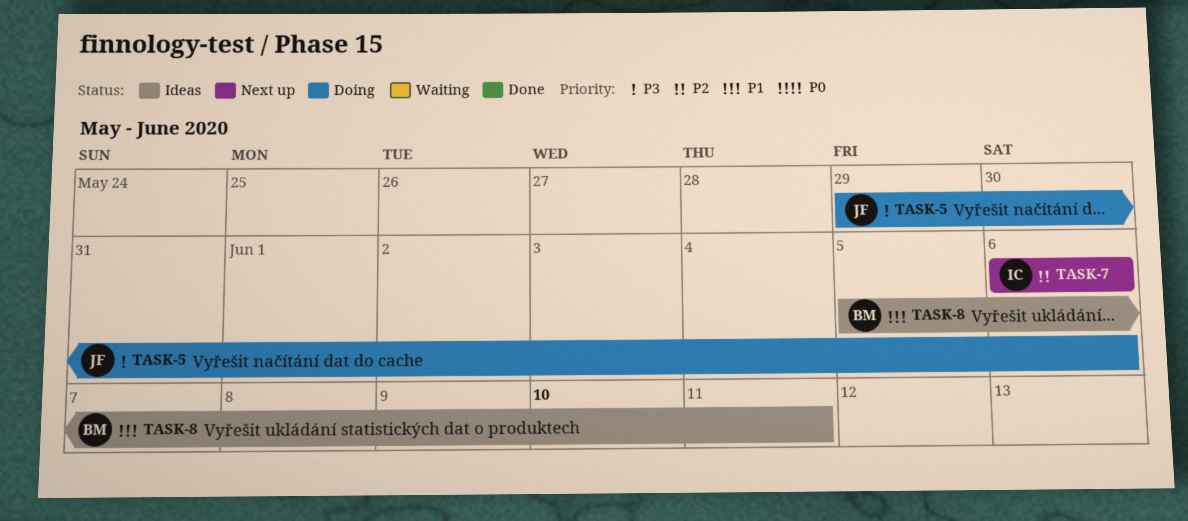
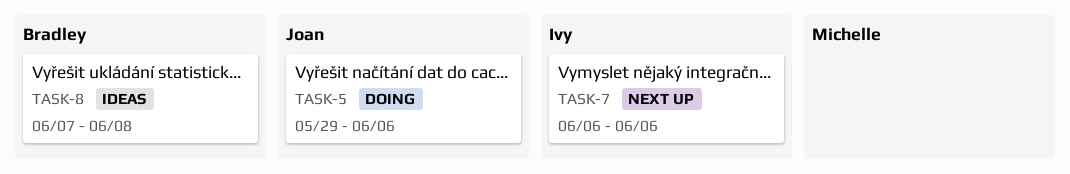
TASK-8, start: Jun 5 -> Jun 7
TASK-8, due: Jun 11 -> Jun 8

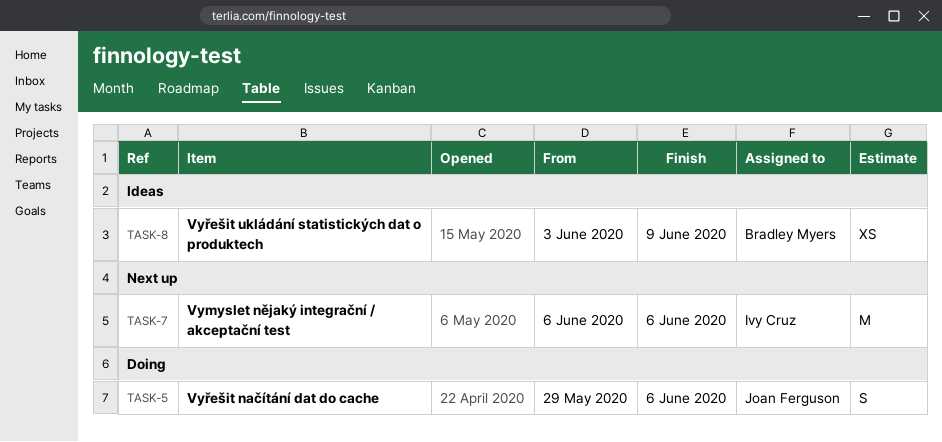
TASK-8, start: Jun 7 -> Jun 3
TASK-8, due: Jun 8 -> Jun 9

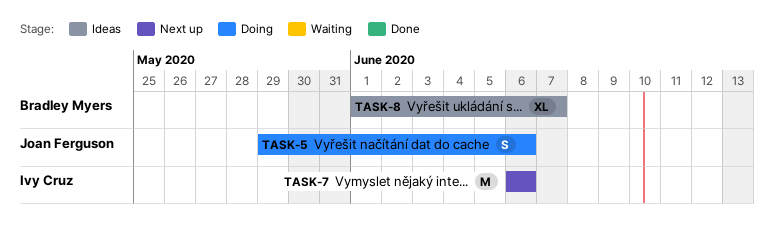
TASK-8, estimate: XS -> XL
TASK-8, start: Jun 3 -> Jun 1
TASK-8, due: Jun 9 -> Jun 7

